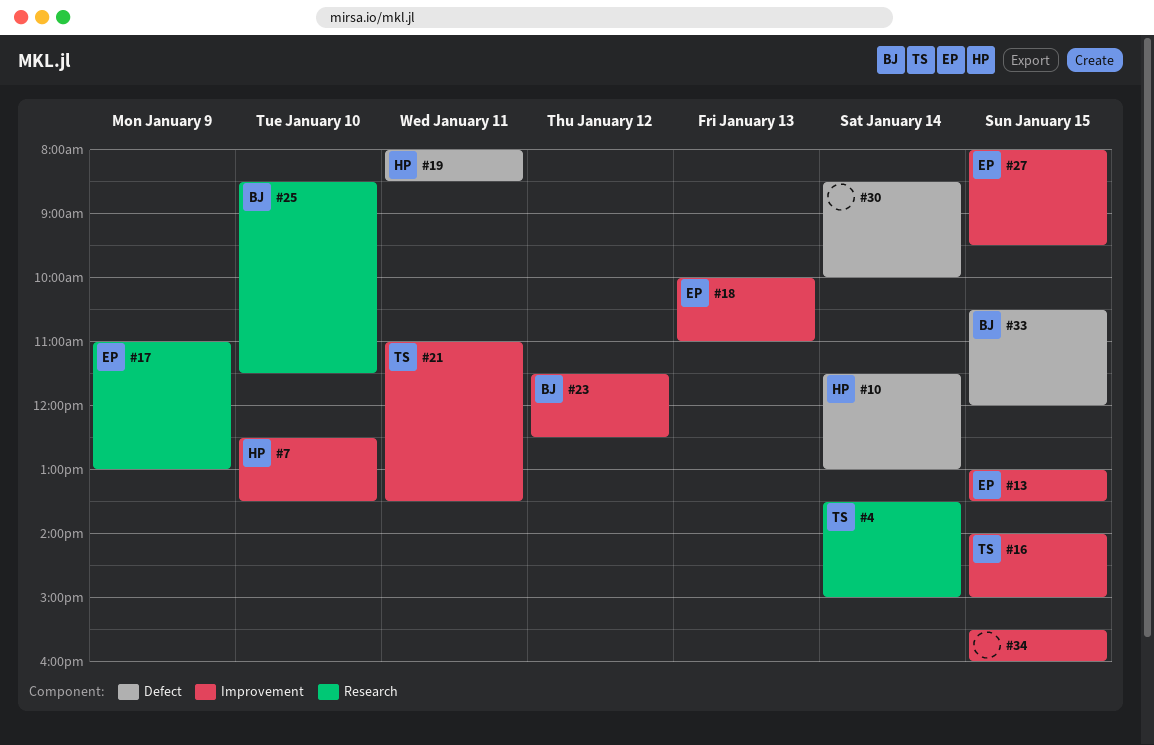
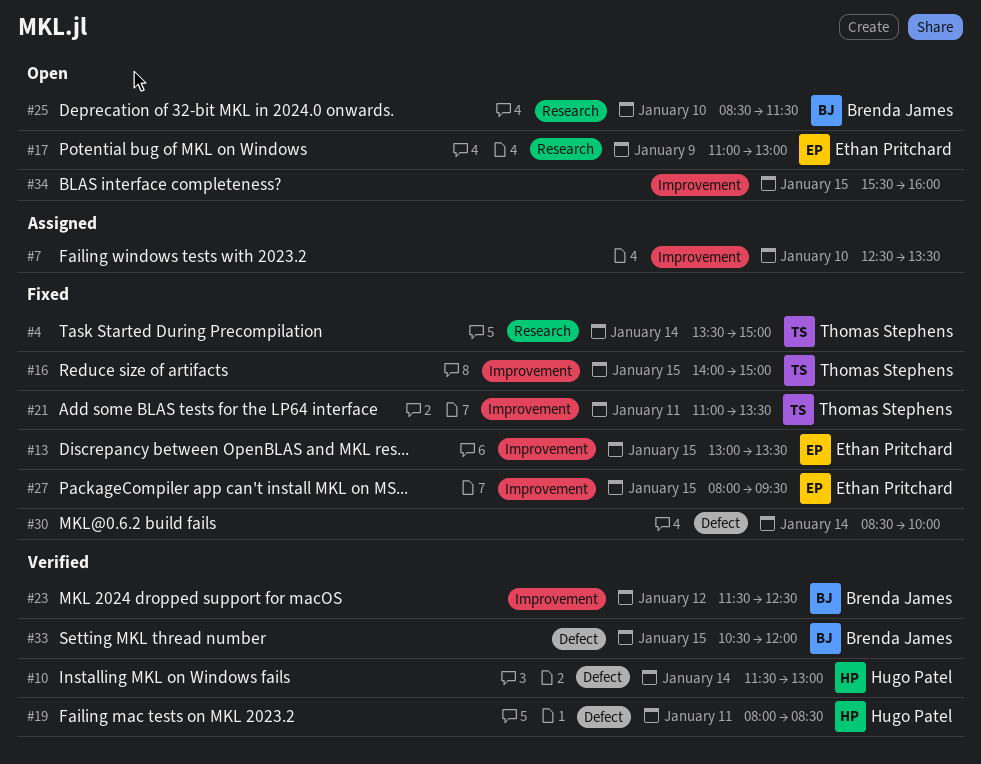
#7, owner: Hugo Patel -> none
#18: present -> none

